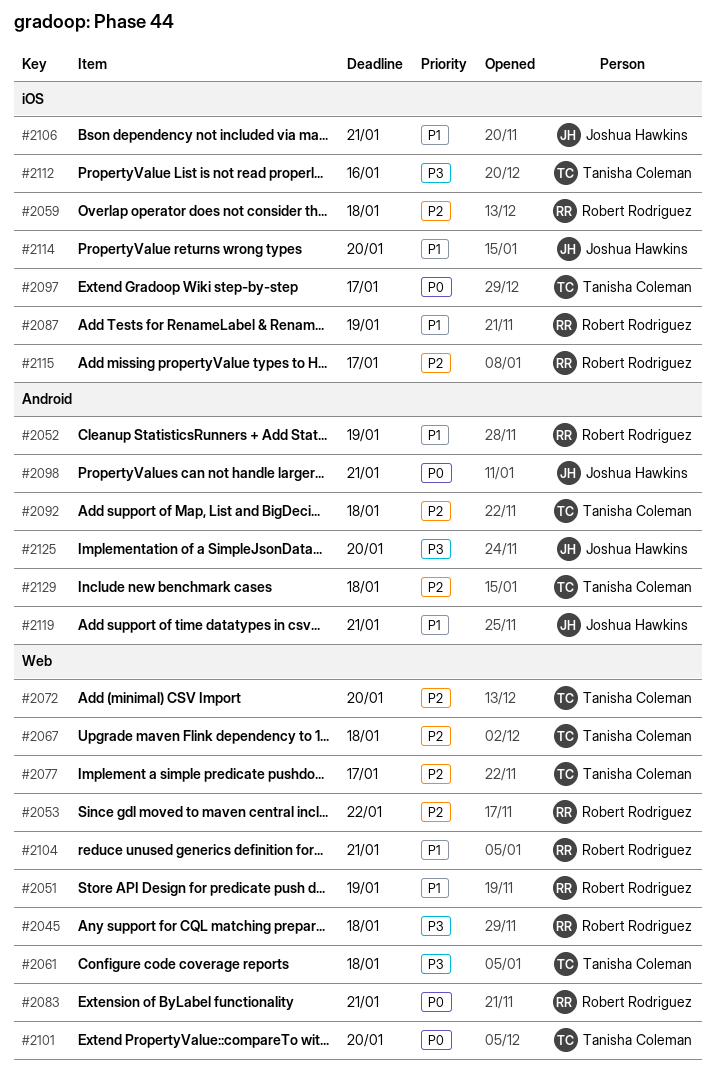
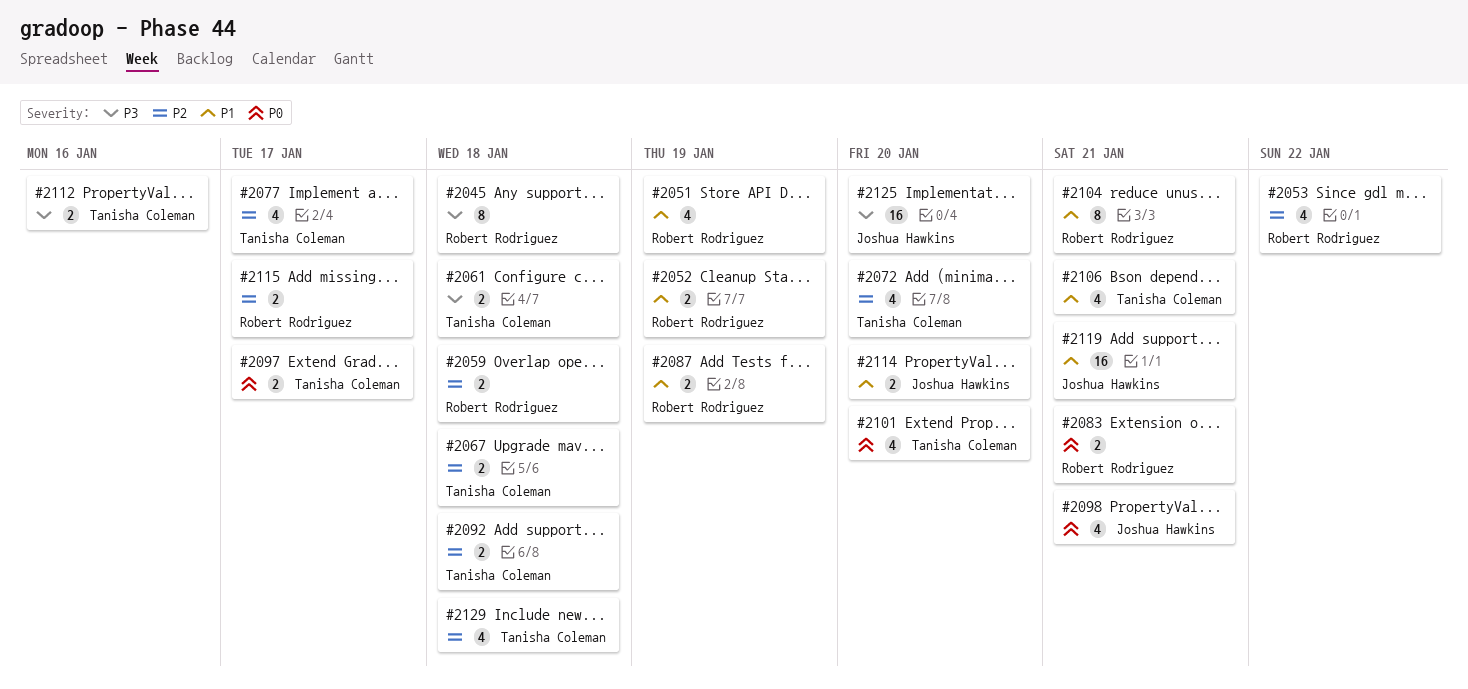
#2106, owner: Joshua Hawkins -> Tanisha Coleman

